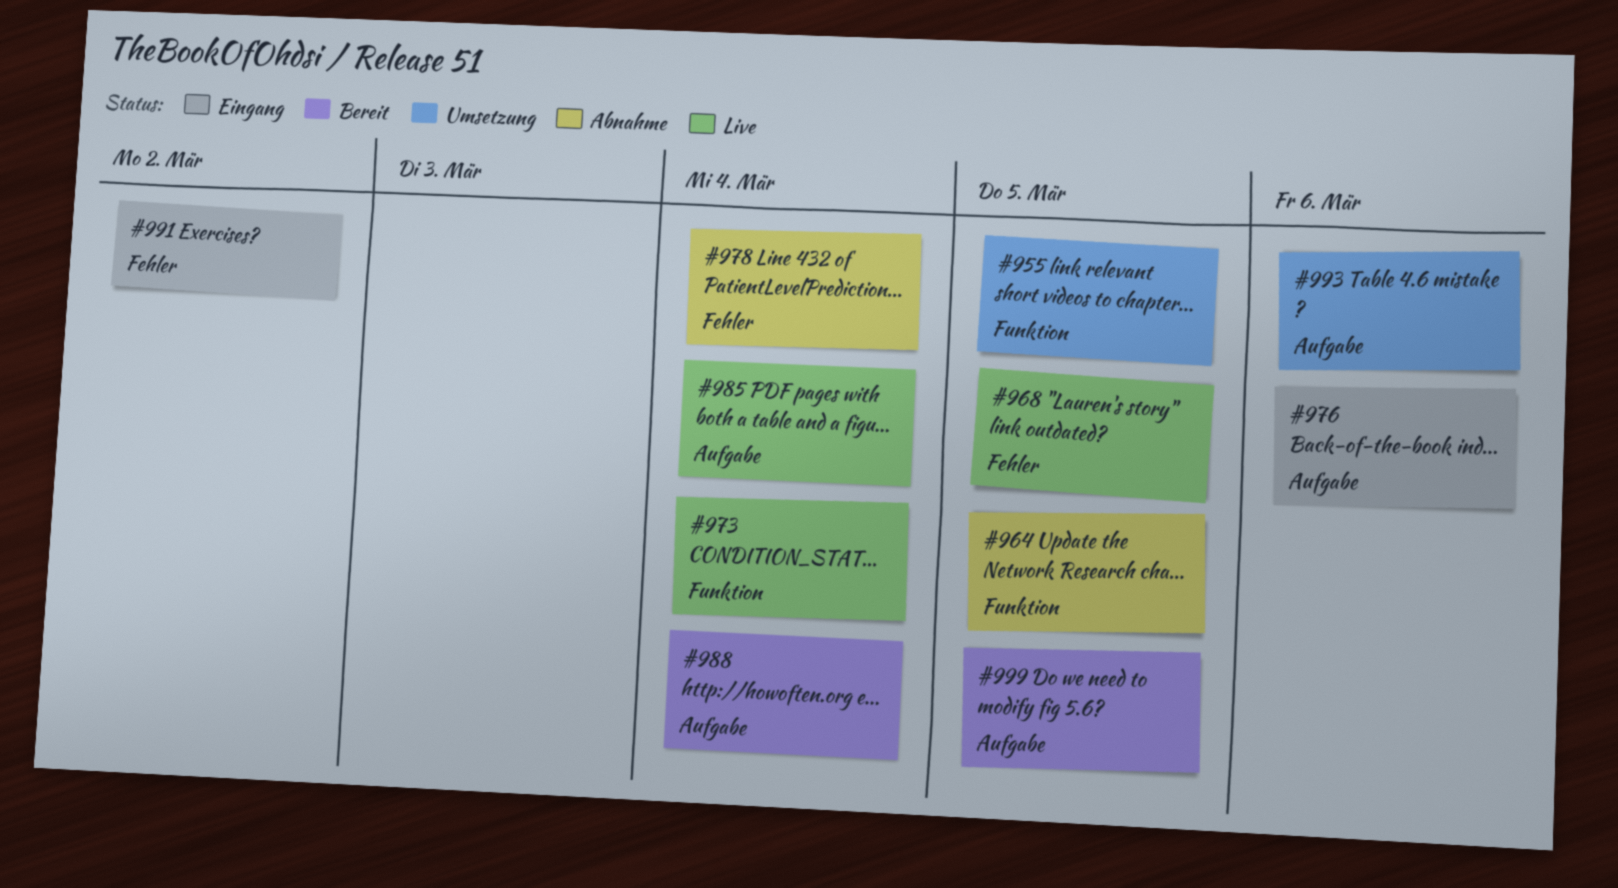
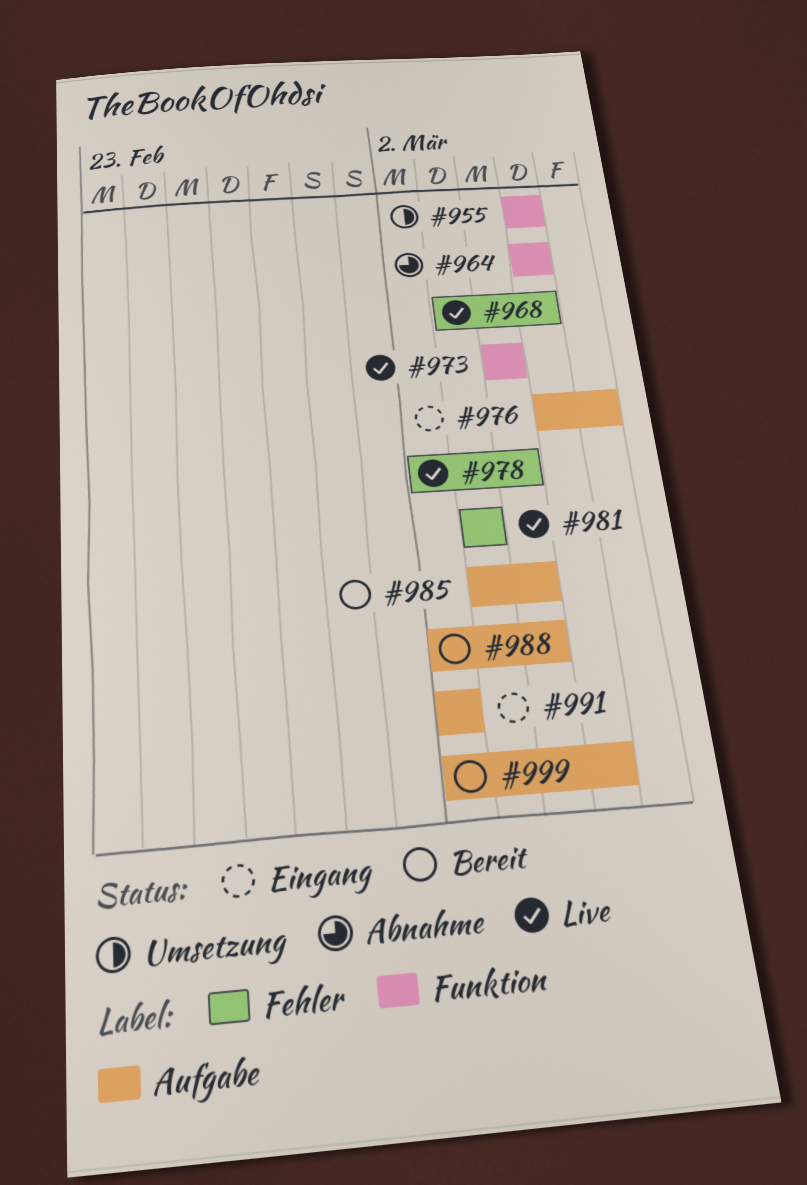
#978, status: Abnahme -> Live
#981: none -> present
#985, status: Live -> Bereit
#991, label: Fehler -> Aufgabe
#993: present -> none

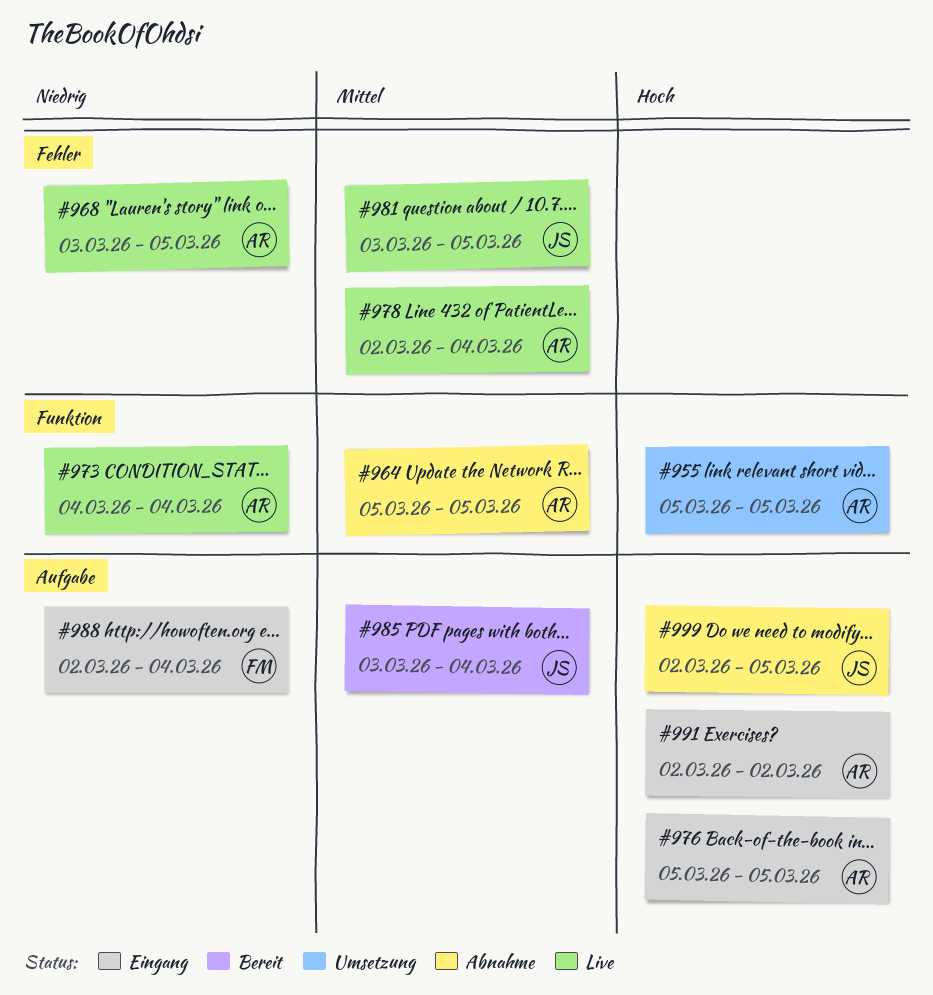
#976, due: Mar 6 -> Mar 5
#981, due: Mar 3 -> Mar 5
#988, status: Bereit -> Eingang
#999, status: Bereit -> Abnahme

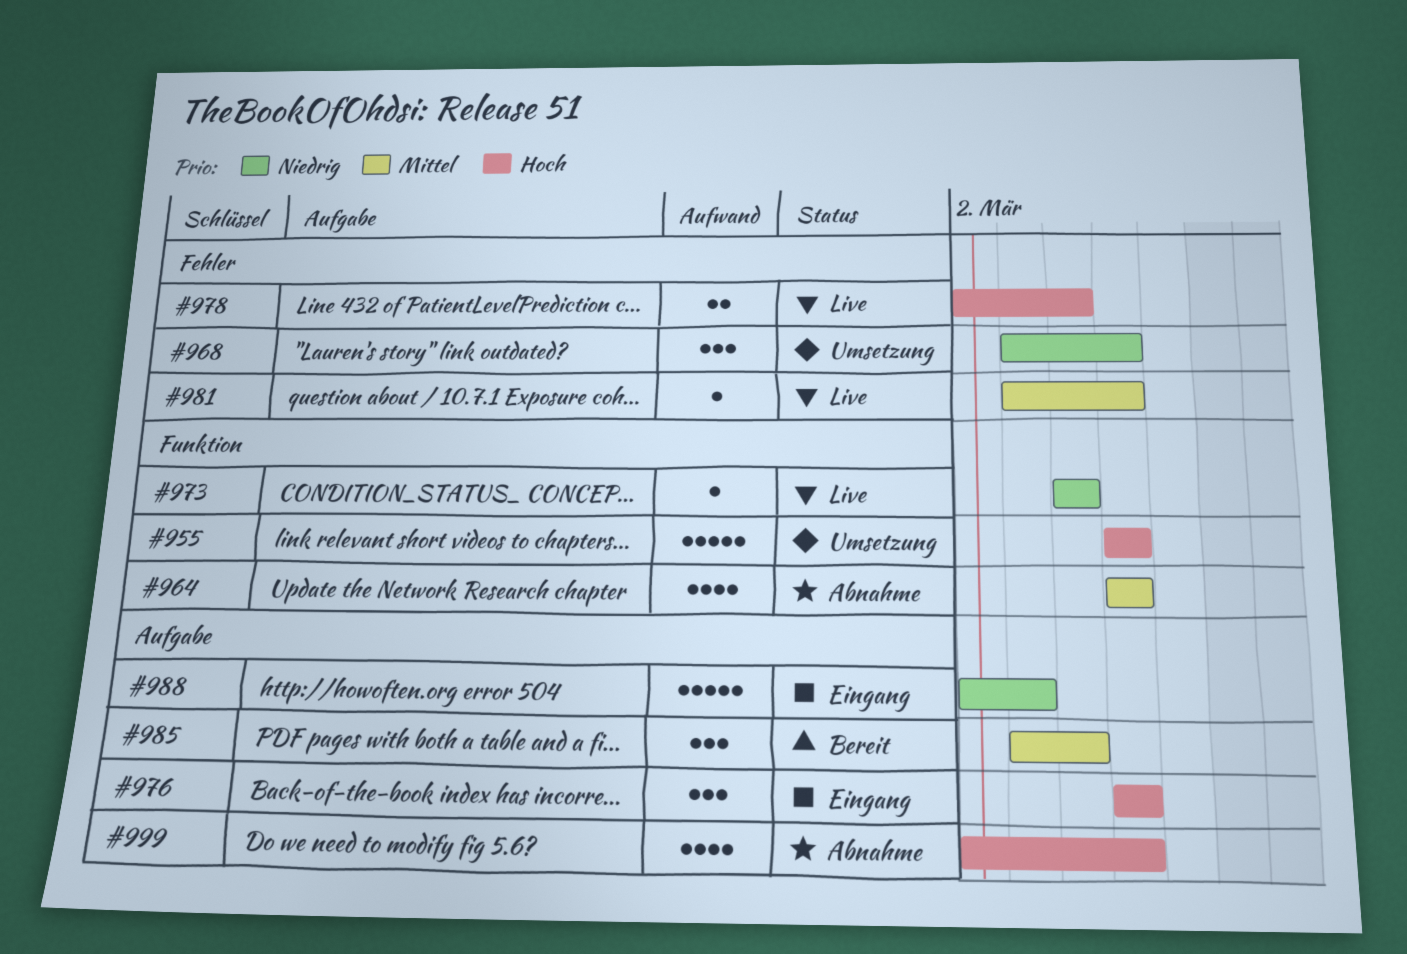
#968, status: Live -> Umsetzung
#978, priority: Mittel -> Hoch
#988, due: Mar 4 -> Mar 3
#991: present -> none

